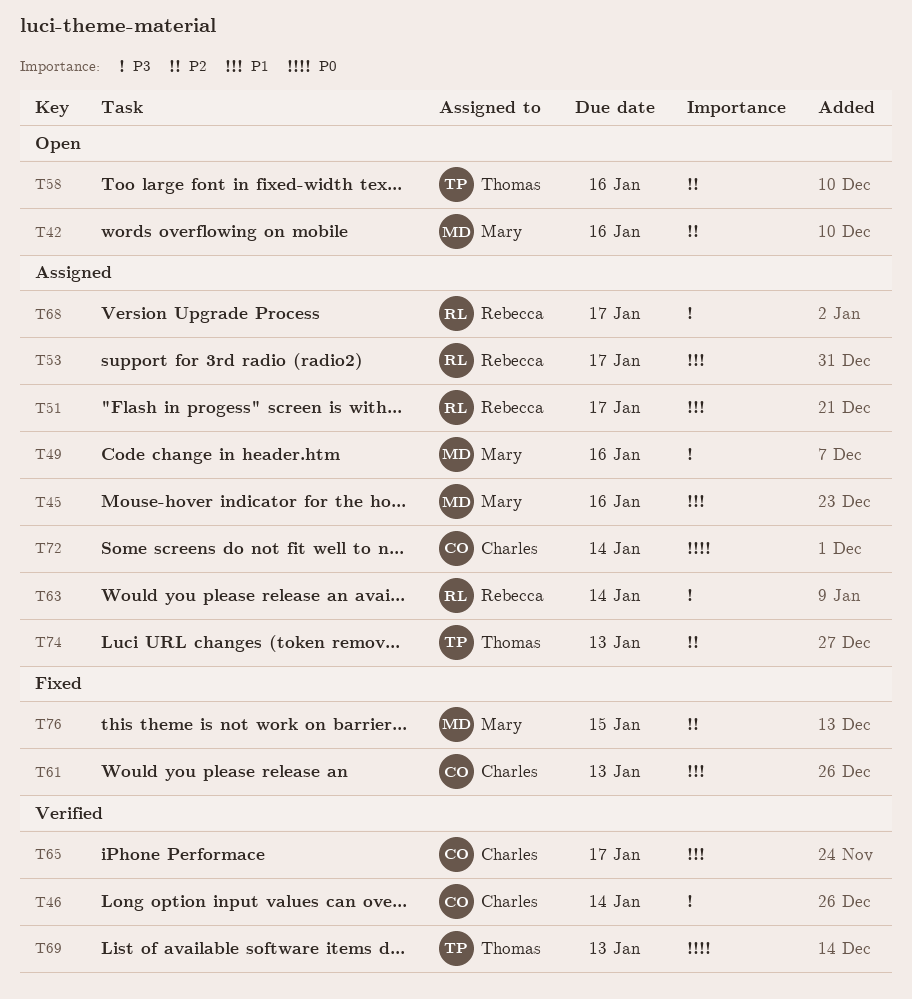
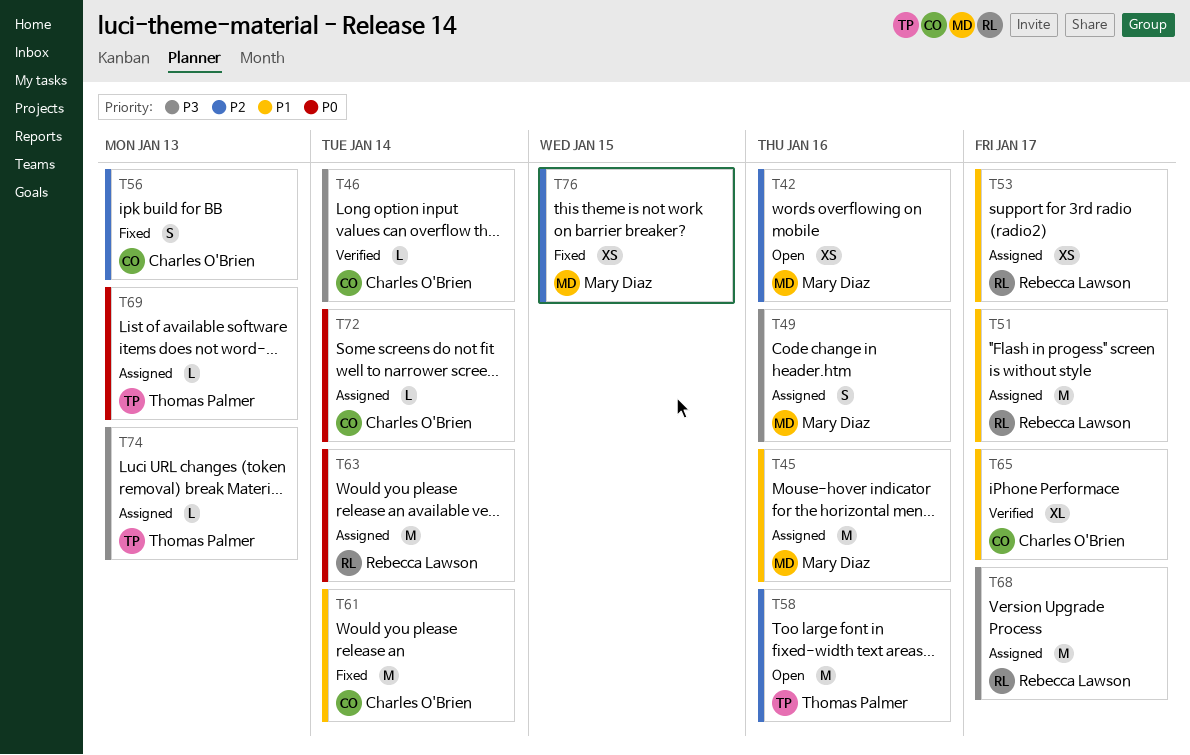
T56: none -> present
T61, due: Jan 13 -> Jan 14
T63, priority: P3 -> P0
T69, status: Verified -> Assigned
T74, priority: P2 -> P3

